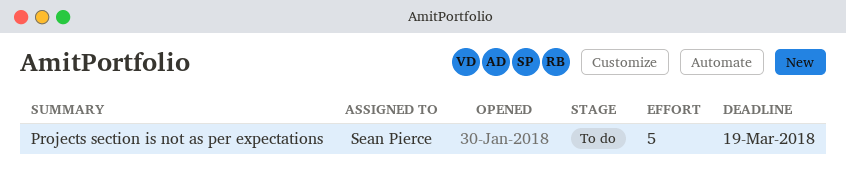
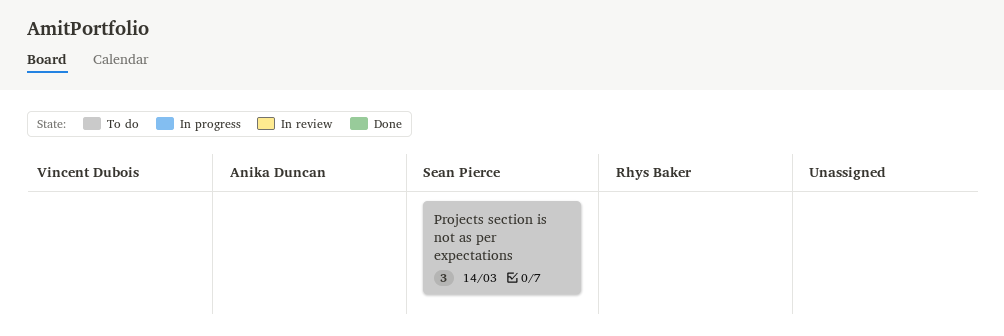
Projects section is not as per expectations, estimate: 5 -> 3
Projects section is not as per expectations, due: Mar 19 -> Mar 14

